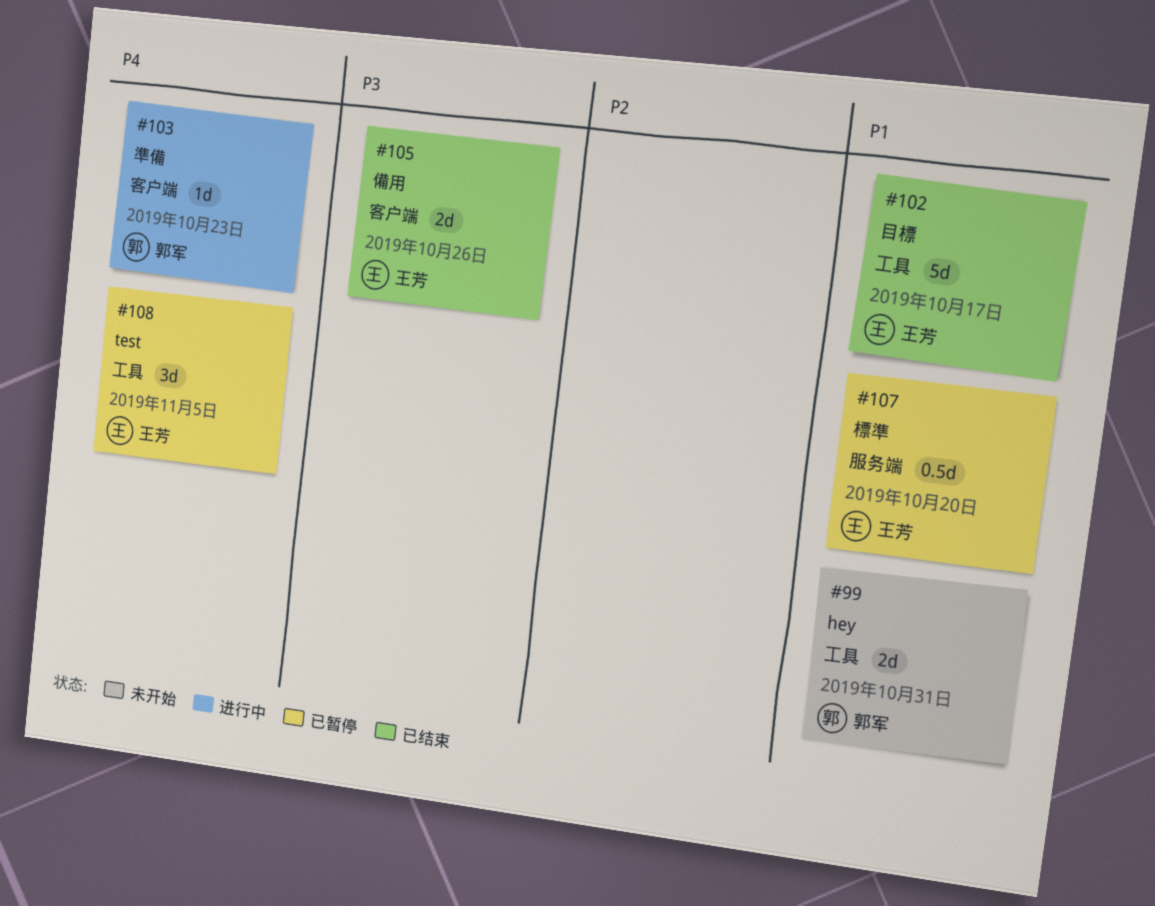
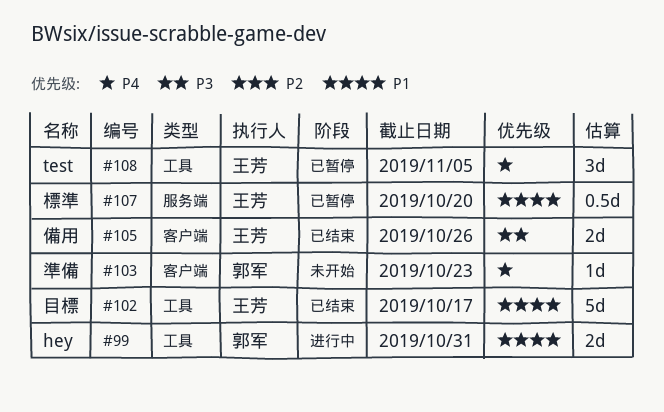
#99, status: 未开始 -> 进行中
#103, status: 进行中 -> 未开始

